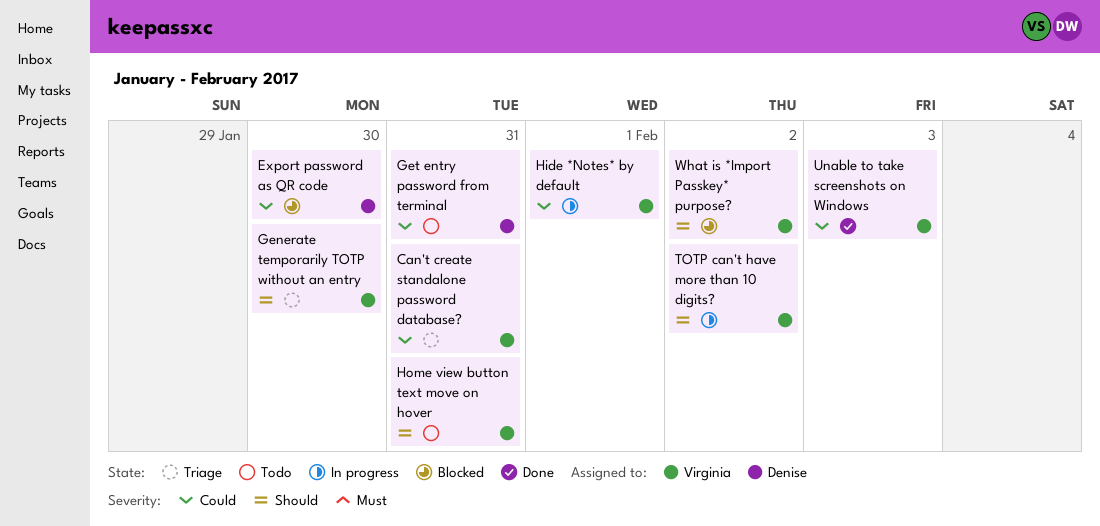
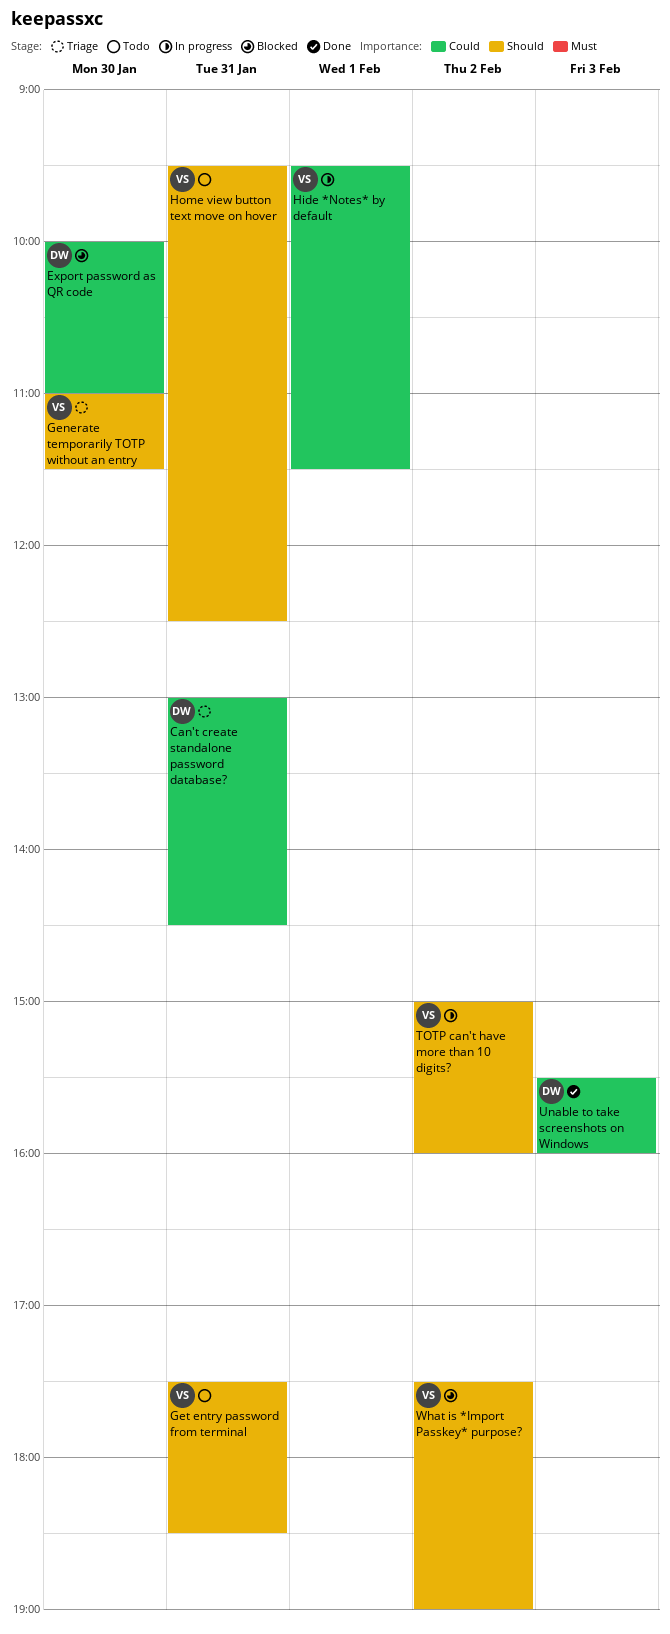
Can't create standalone password database?, owner: Virginia -> Denise
Get entry password from terminal, owner: Denise -> Virginia
Get entry password from terminal, priority: Could -> Should
Unable to take screenshots on Windows, owner: Virginia -> Denise

